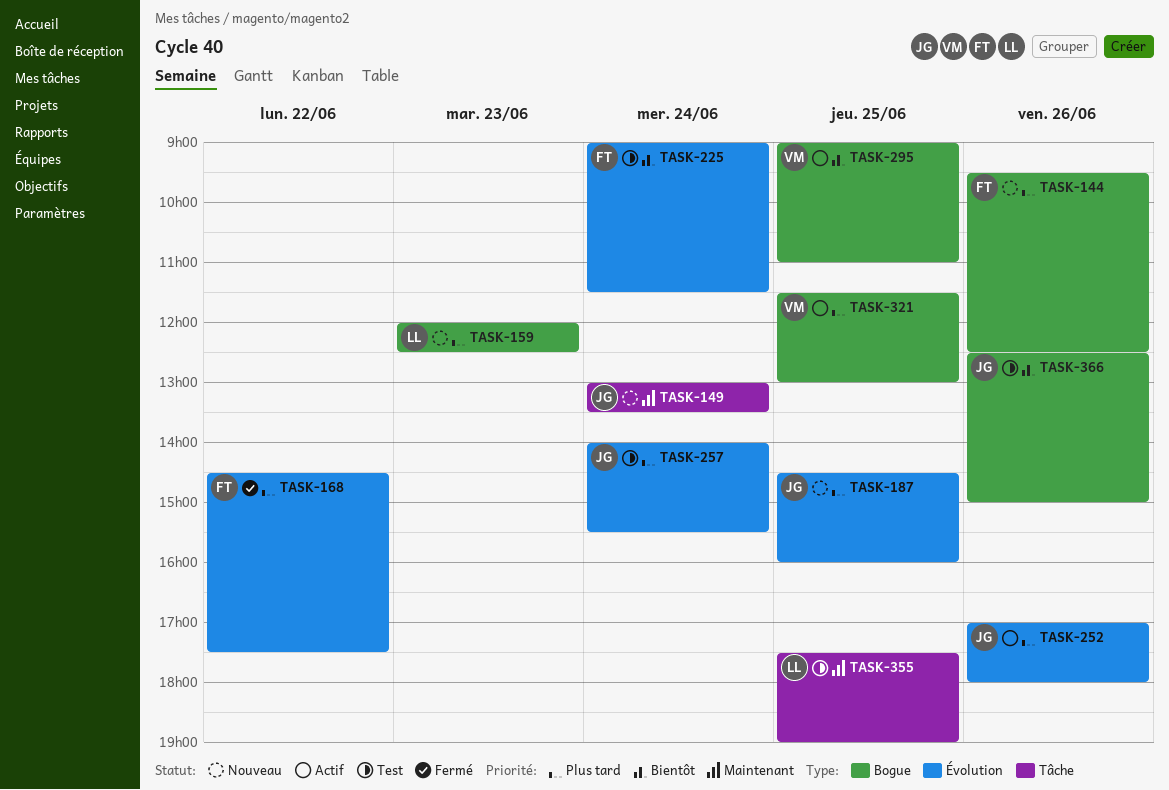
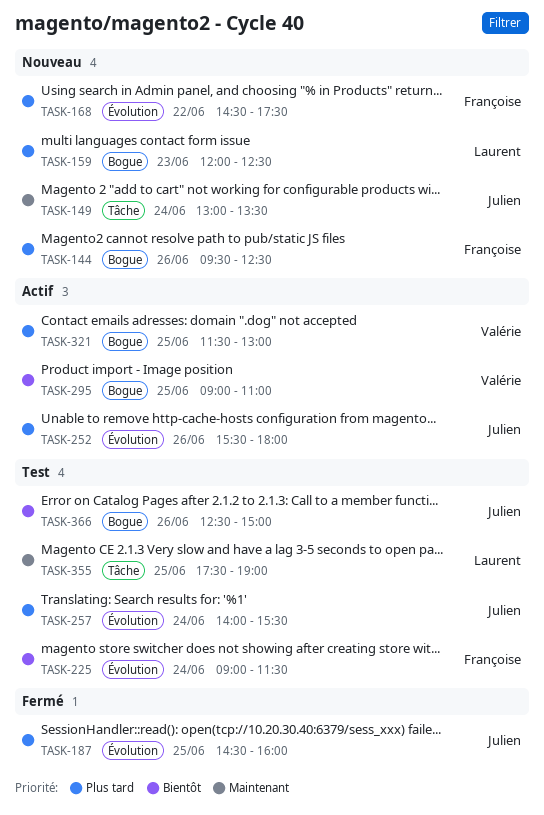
TASK-168, status: Fermé -> Nouveau
TASK-187, status: Nouveau -> Fermé
TASK-252, begins: 17:00 -> 15:30

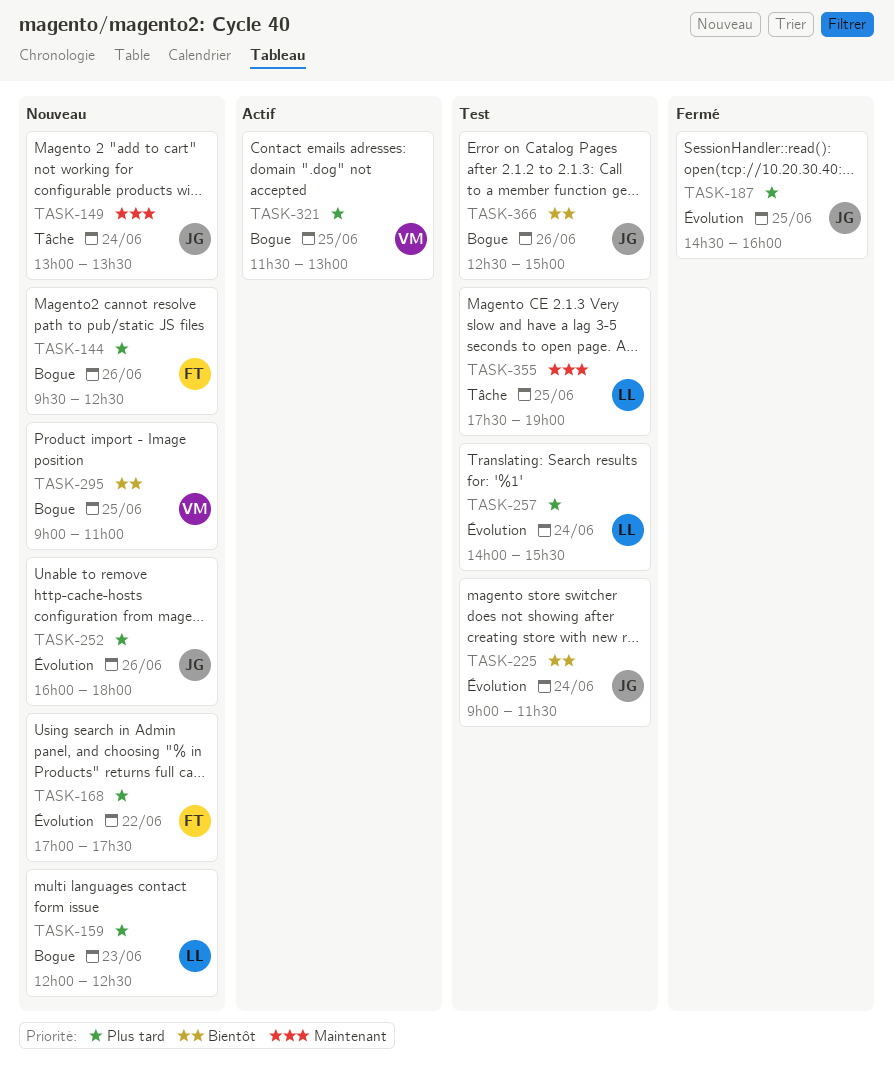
TASK-168, begins: 14:30 -> 17:00
TASK-225, owner: Françoise -> Julien
TASK-252, status: Actif -> Nouveau
TASK-252, begins: 15:30 -> 16:00
TASK-257, owner: Julien -> Laurent
TASK-295, status: Actif -> Nouveau

